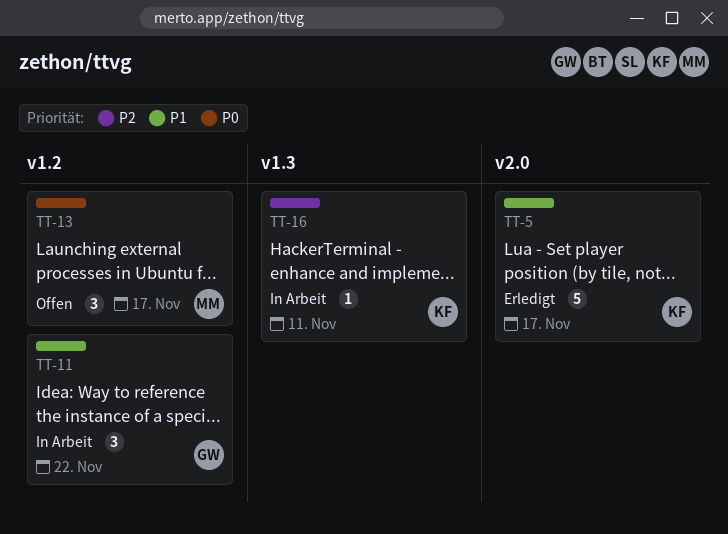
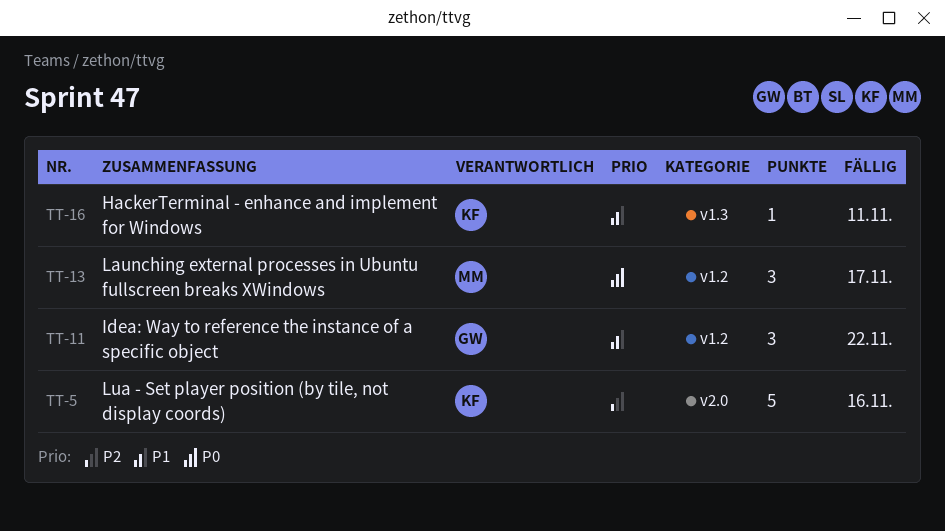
TT-5, priority: P1 -> P2
TT-5, due: Nov 17 -> Nov 16
TT-16, priority: P2 -> P1

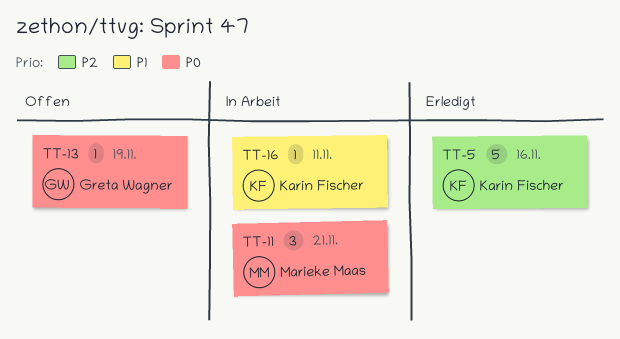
TT-11, owner: Greta Wagner -> Marieke Maas
TT-11, priority: P1 -> P0
TT-11, due: Nov 22 -> Nov 21
TT-13, owner: Marieke Maas -> Greta Wagner
TT-13, estimate: 3 -> 1
TT-13, due: Nov 17 -> Nov 19

